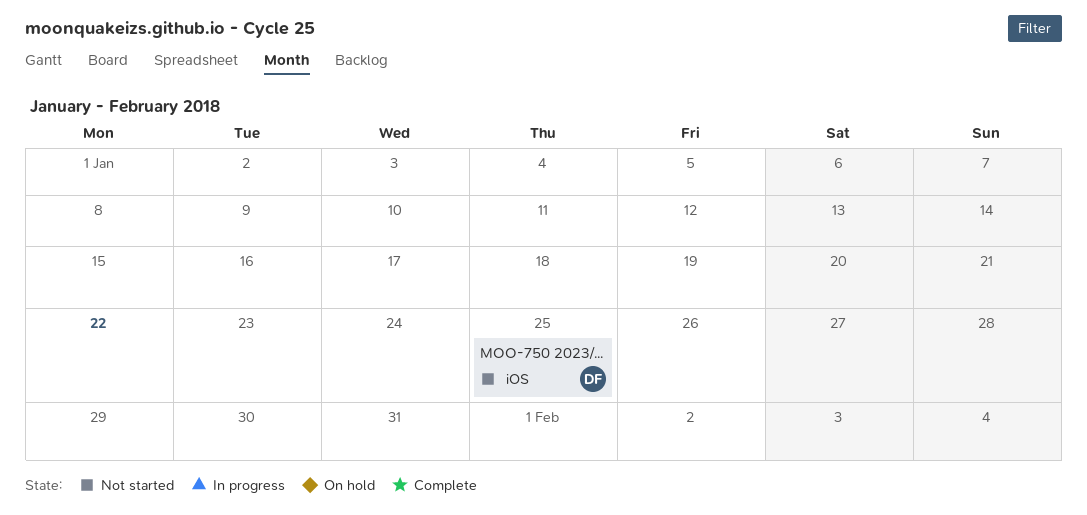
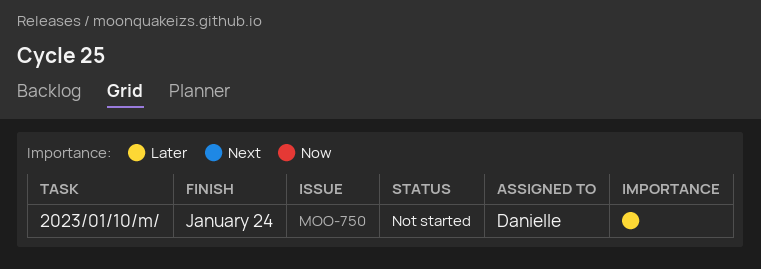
MOO-750, due: Jan 25 -> Jan 24

